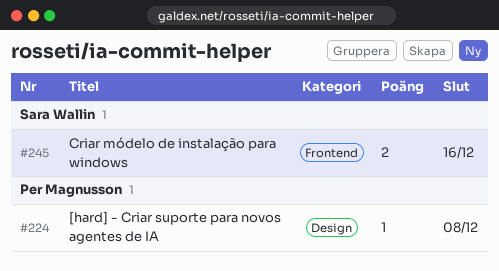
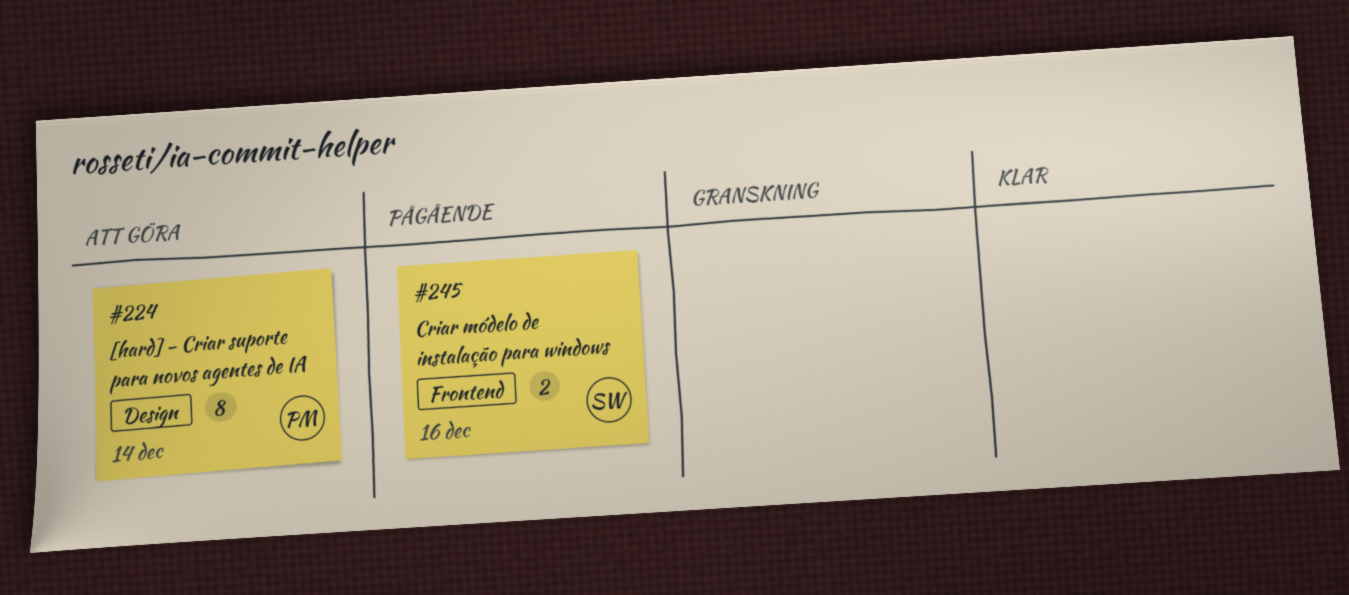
#224, estimate: 1 -> 8
#224, due: Dec 8 -> Dec 14

